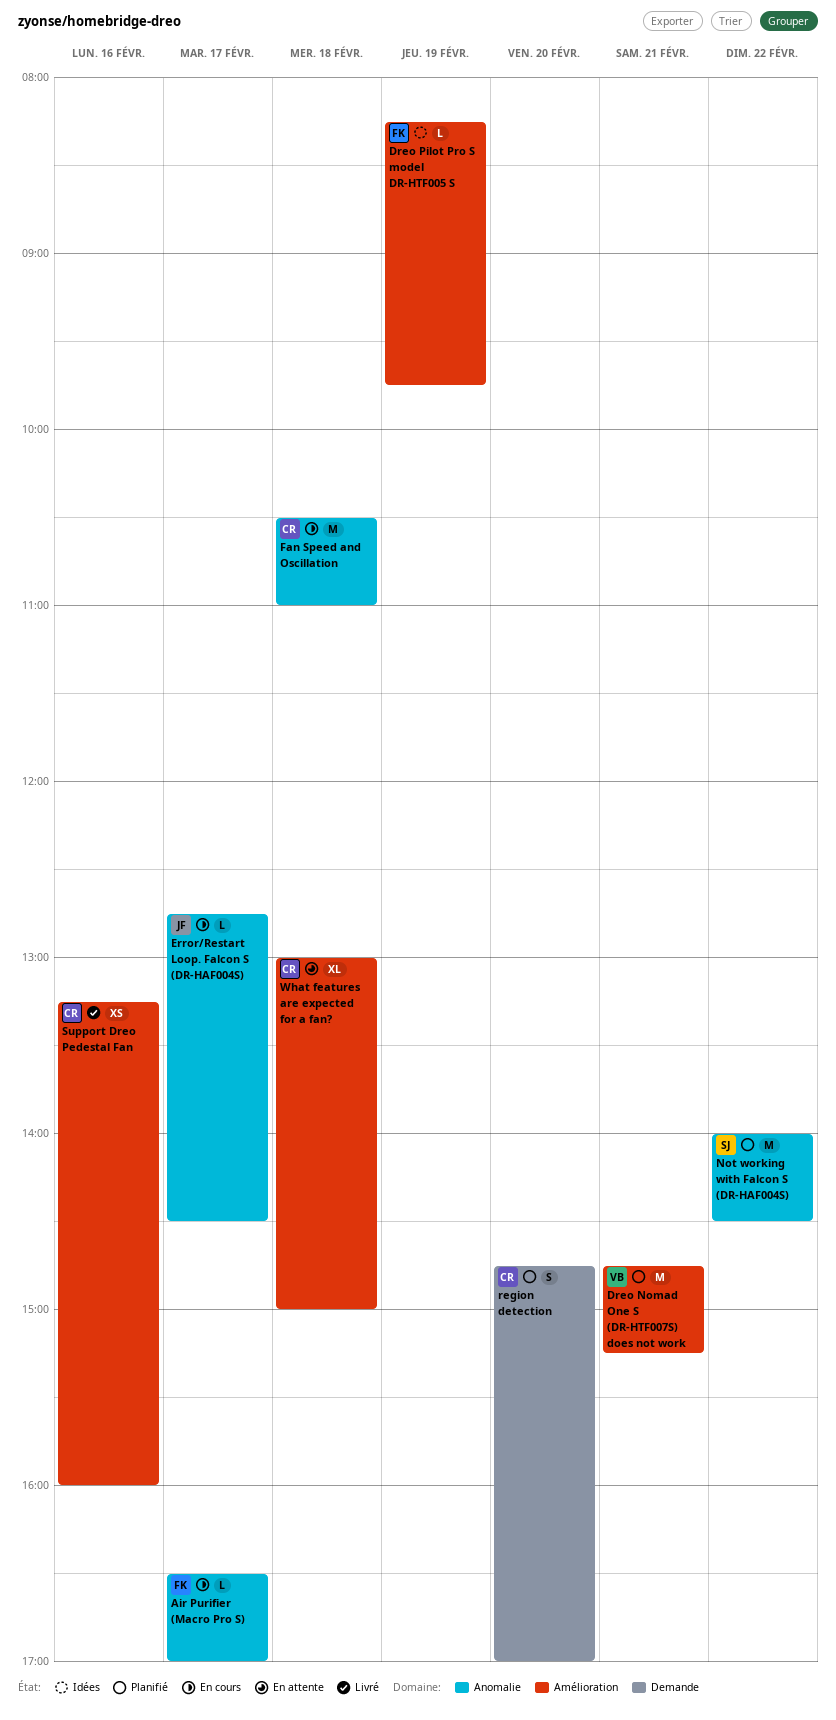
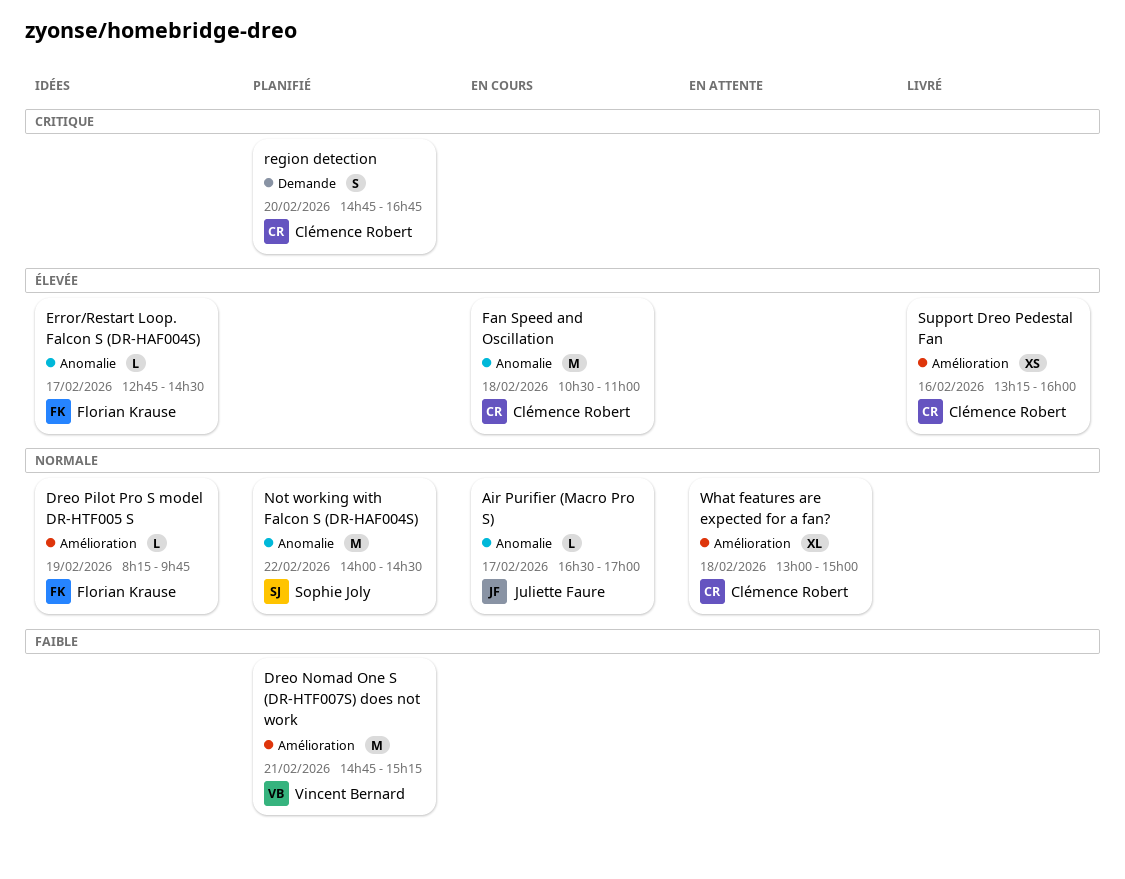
Air Purifier (Macro Pro S), owner: Florian Krause -> Juliette Faure
Error/Restart Loop. Falcon S (DR-HAF004S), status: En cours -> Idées
Error/Restart Loop. Falcon S (DR-HAF004S), owner: Juliette Faure -> Florian Krause
region detection, ends: 17:00 -> 16:45

